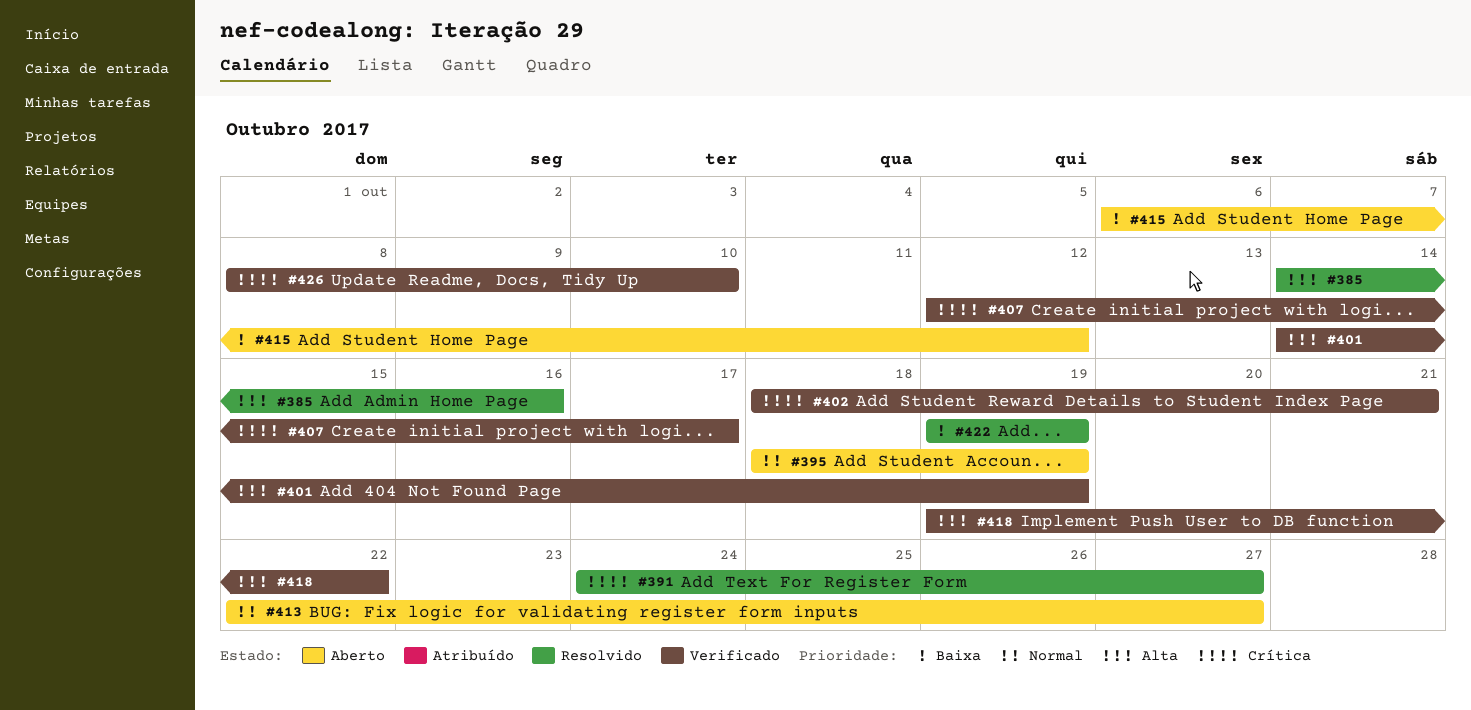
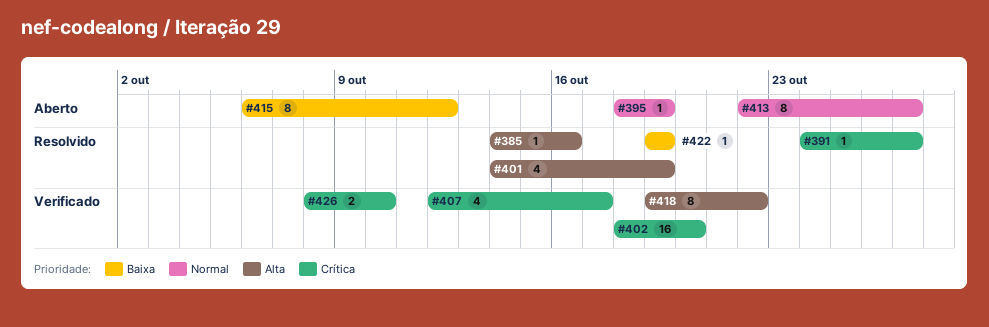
#401, status: Verificado -> Resolvido
#402, due: Oct 21 -> Oct 20

